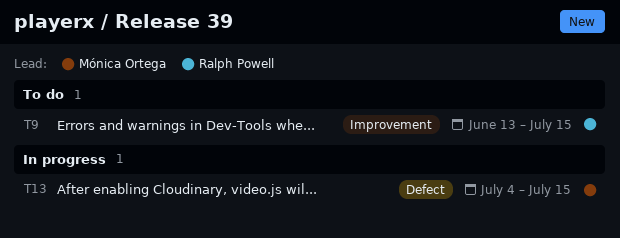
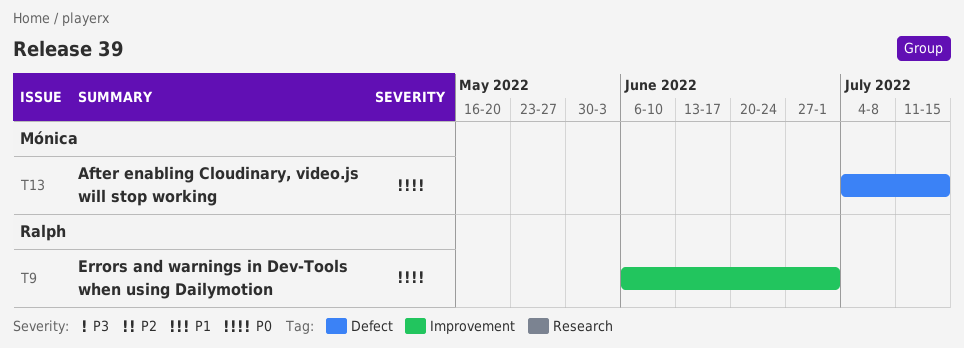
T9, start: Jun 13 -> Jun 6
T9, due: Jul 15 -> Jul 1

